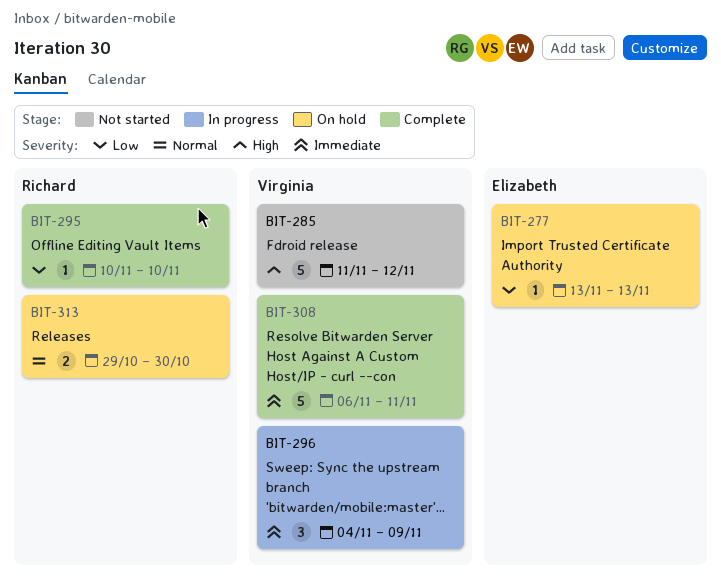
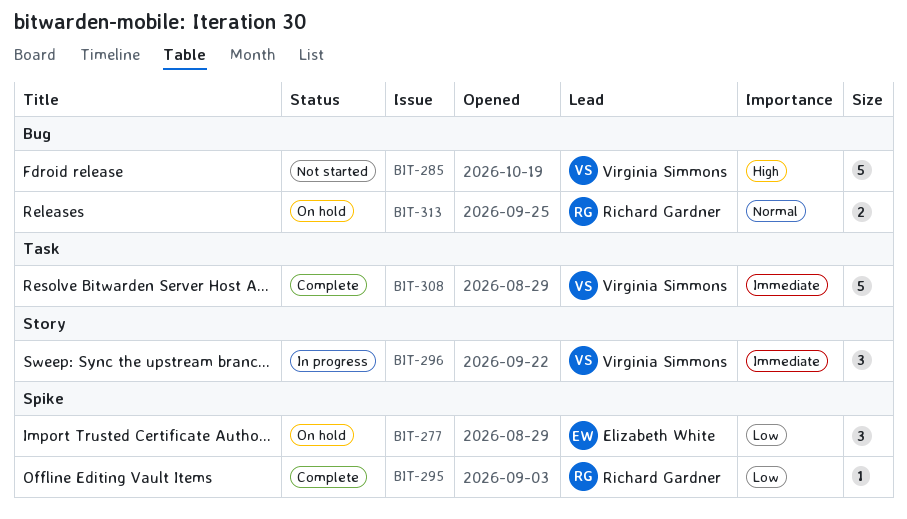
BIT-277, estimate: 1 -> 3

